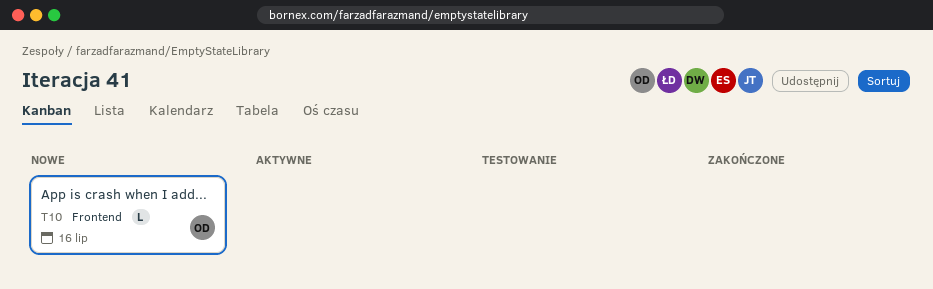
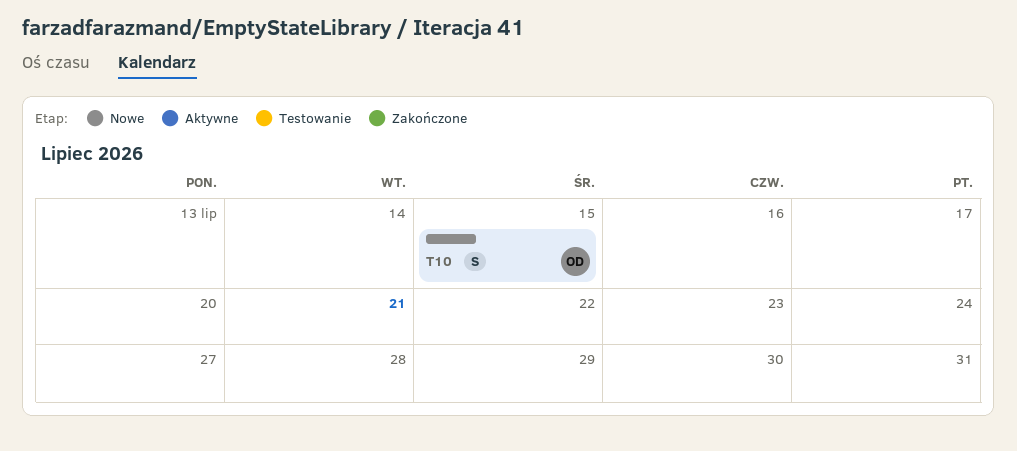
T10, estimate: L -> S
T10, due: Jul 16 -> Jul 15

